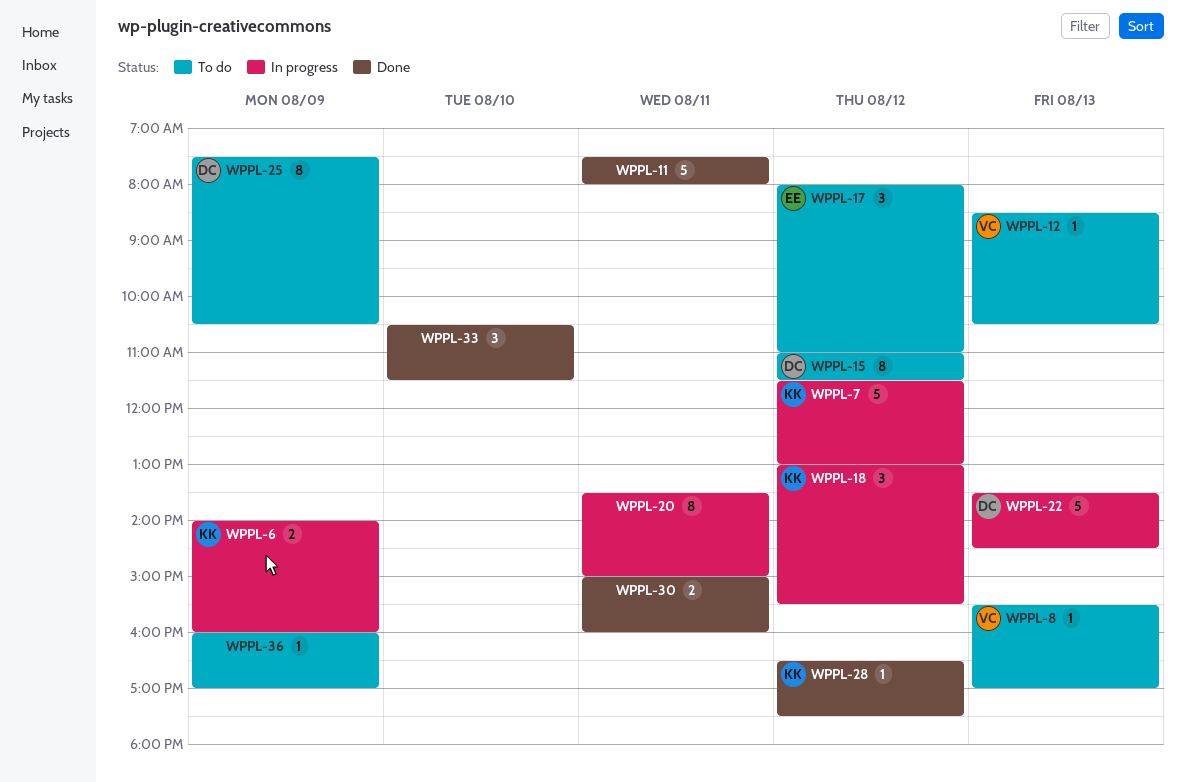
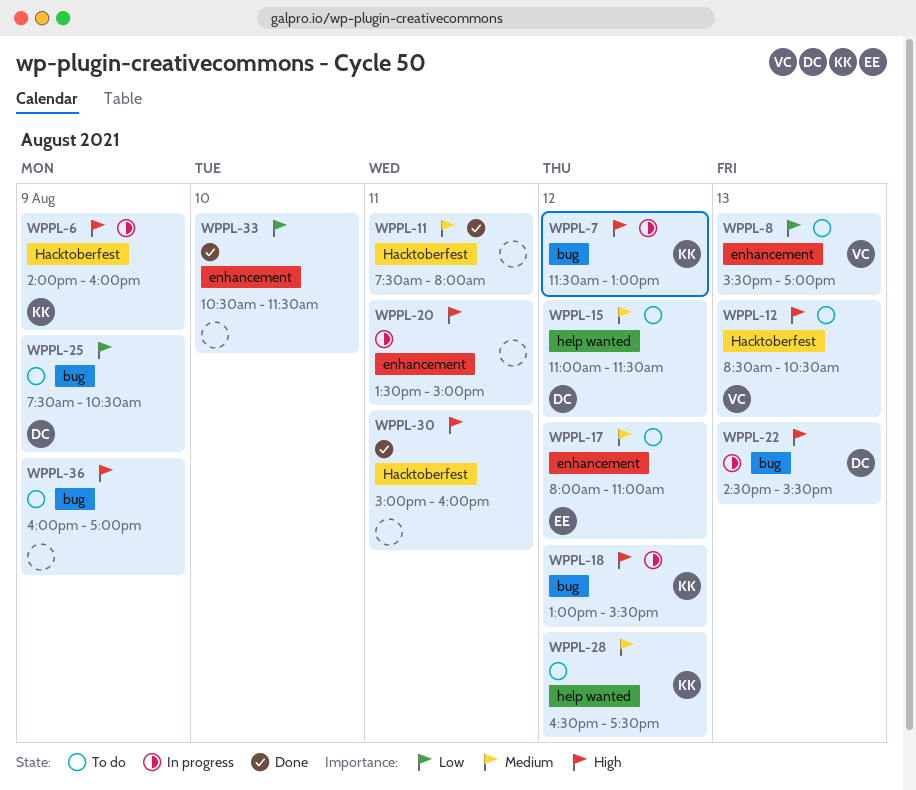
WPPL-22, begins: 13:30 -> 14:30
WPPL-22, ends: 14:30 -> 15:30
WPPL-28, status: Done -> To do

